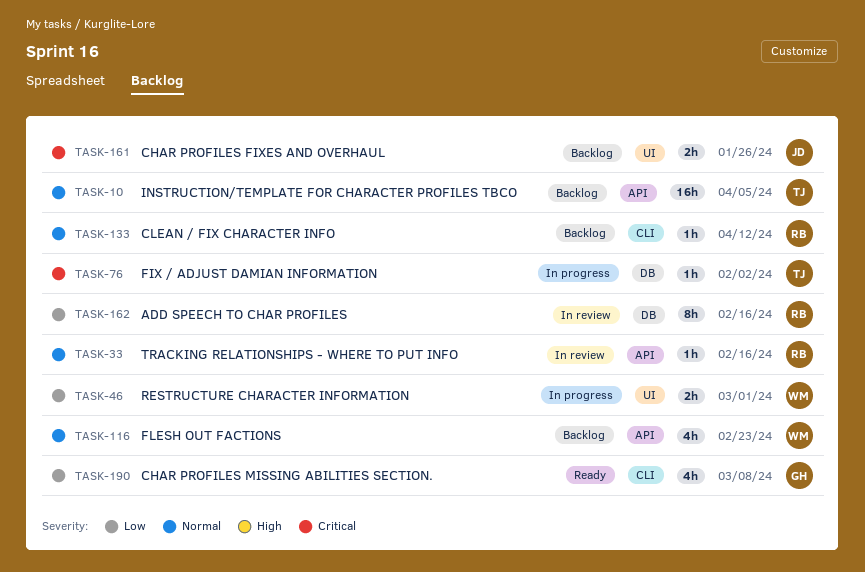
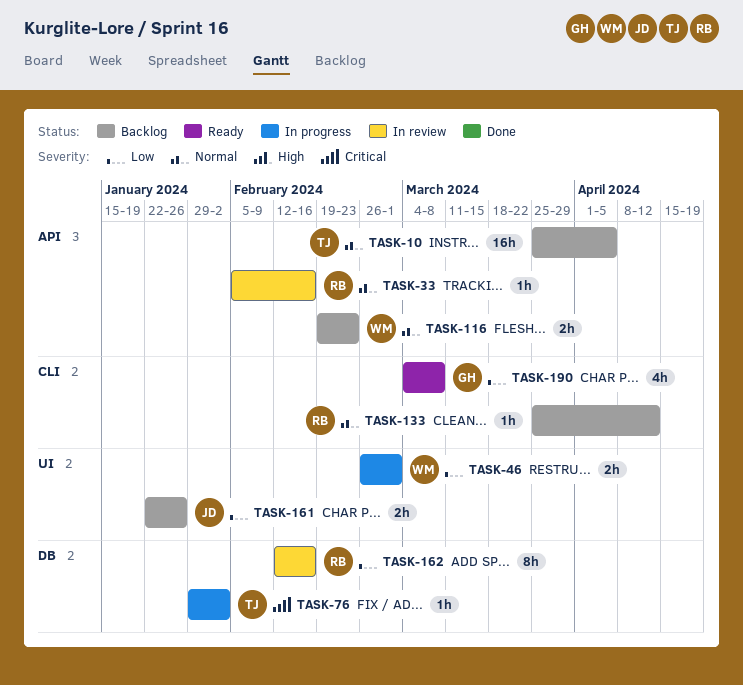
TASK-116, estimate: 4h -> 2h
TASK-161, priority: Critical -> Low

